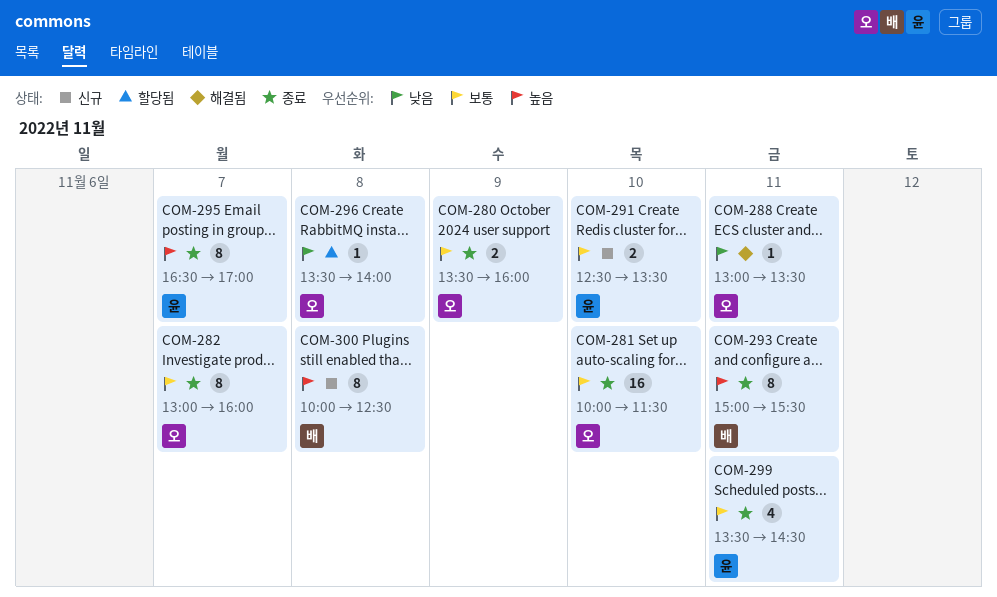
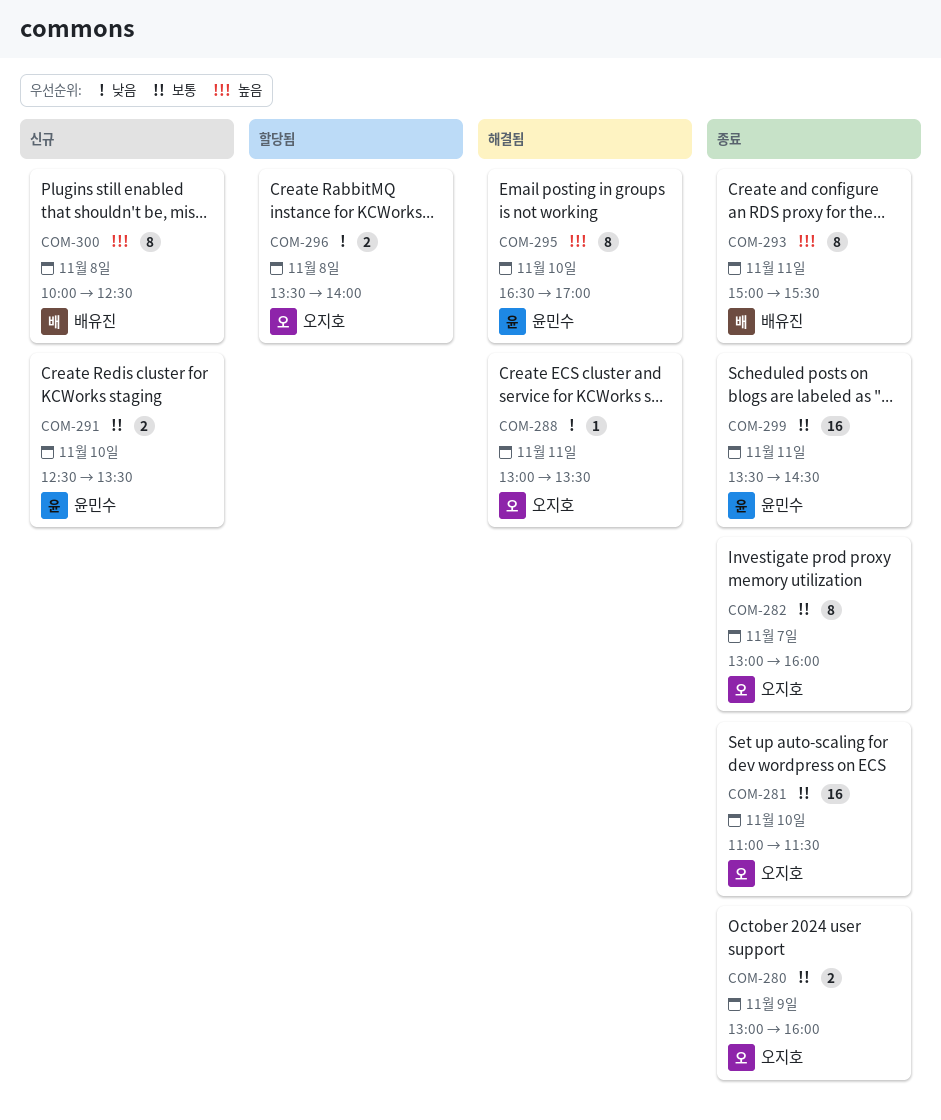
COM-280, begins: 13:30 -> 13:00
COM-281, begins: 10:00 -> 11:00
COM-295, status: 종료 -> 해결됨
COM-295, day: Nov 7 -> Nov 10
COM-296, estimate: 1 -> 2
COM-299, estimate: 4 -> 16

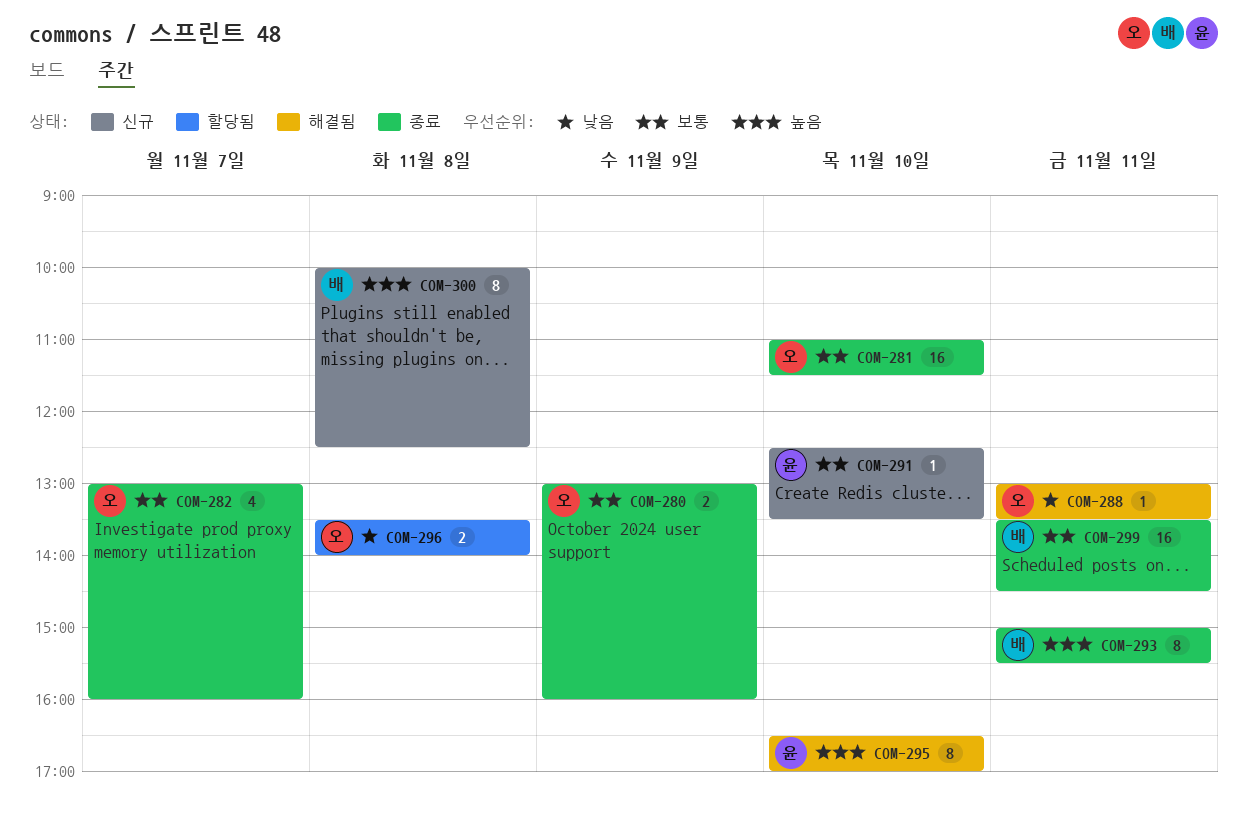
COM-282, estimate: 8 -> 4
COM-291, estimate: 2 -> 1
COM-299, owner: 윤민수 -> 배유진

